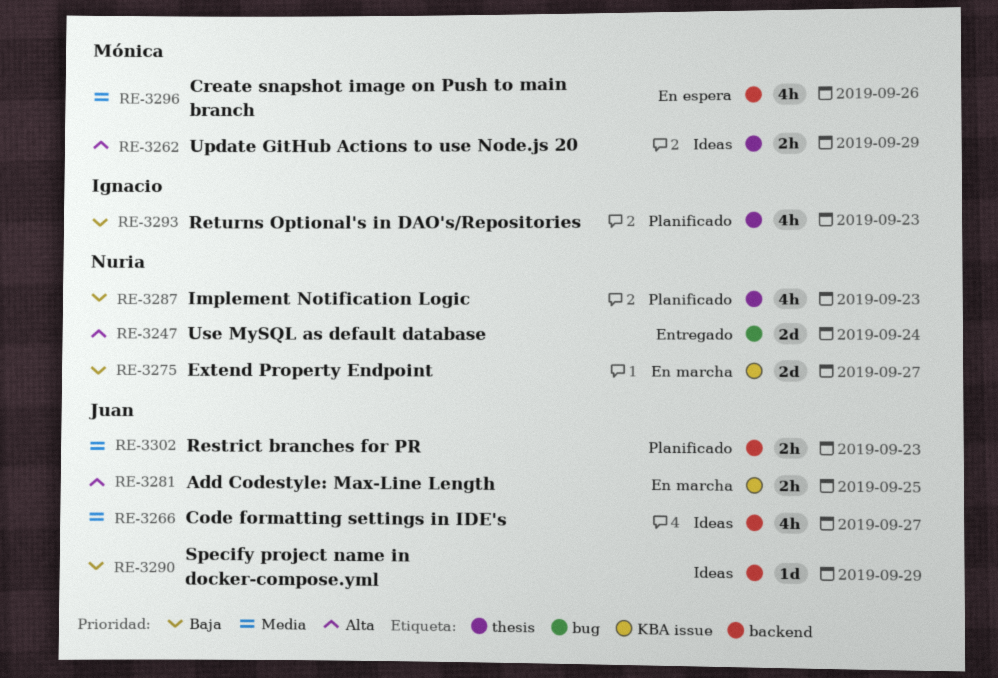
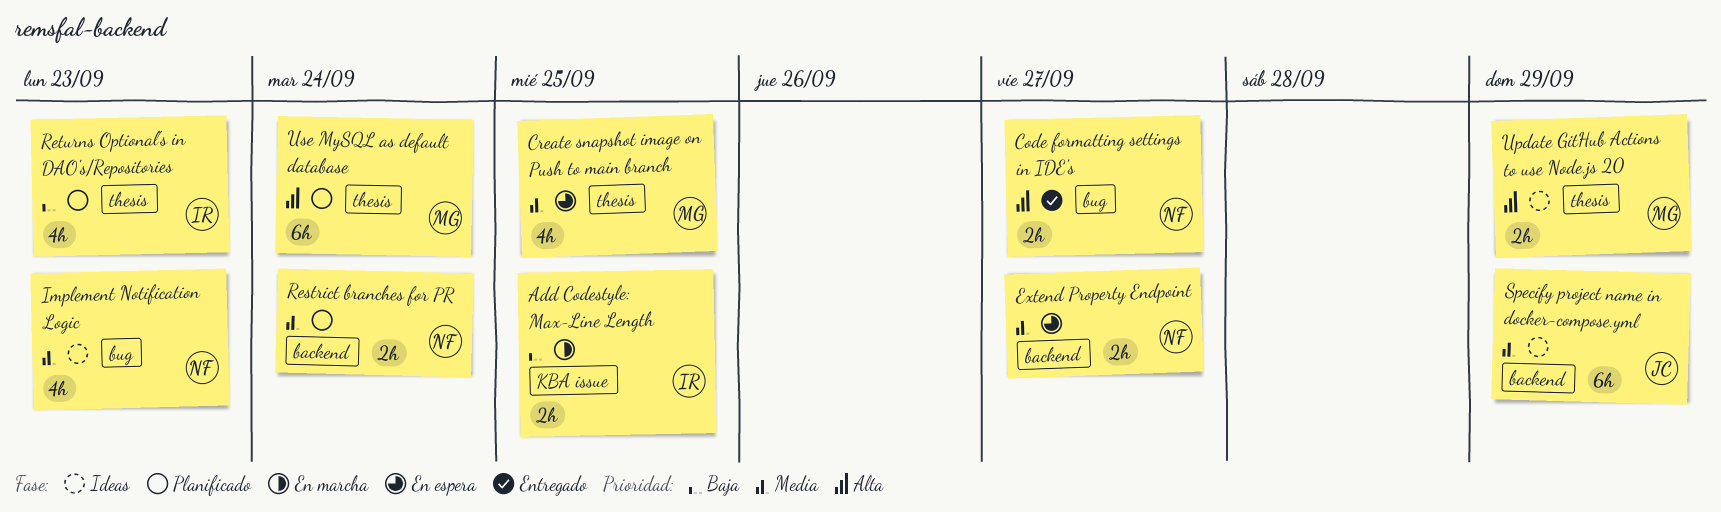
Add Codestyle: Max-Line Length, owner: Juan -> Ignacio
Add Codestyle: Max-Line Length, priority: Alta -> Baja
Code formatting settings in IDE's, status: Ideas -> Entregado
Code formatting settings in IDE's, owner: Juan -> Nuria
Code formatting settings in IDE's, priority: Media -> Alta
Code formatting settings in IDE's, label: backend -> bug
Code formatting settings in IDE's, estimate: 4h -> 2h
Create snapshot image on Push to main branch, label: backend -> thesis
Create snapshot image on Push to main branch, due: Sep 26 -> Sep 25
Extend Property Endpoint, status: En marcha -> En espera
Extend Property Endpoint, priority: Baja -> Media
Extend Property Endpoint, label: KBA issue -> backend
Extend Property Endpoint, estimate: 2d -> 2h
Implement Notification Logic, status: Planificado -> Ideas
Implement Notification Logic, priority: Baja -> Media
Implement Notification Logic, label: thesis -> bug
Restrict branches for PR, owner: Juan -> Nuria
Restrict branches for PR, due: Sep 23 -> Sep 24
Specify project name in docker-compose.yml, priority: Baja -> Media
Specify project name in docker-compose.yml, estimate: 1d -> 6h
Use MySQL as default database, status: Entregado -> Planificado
Use MySQL as default database, owner: Nuria -> Mónica
Use MySQL as default database, label: bug -> thesis
Use MySQL as default database, estimate: 2d -> 6h

